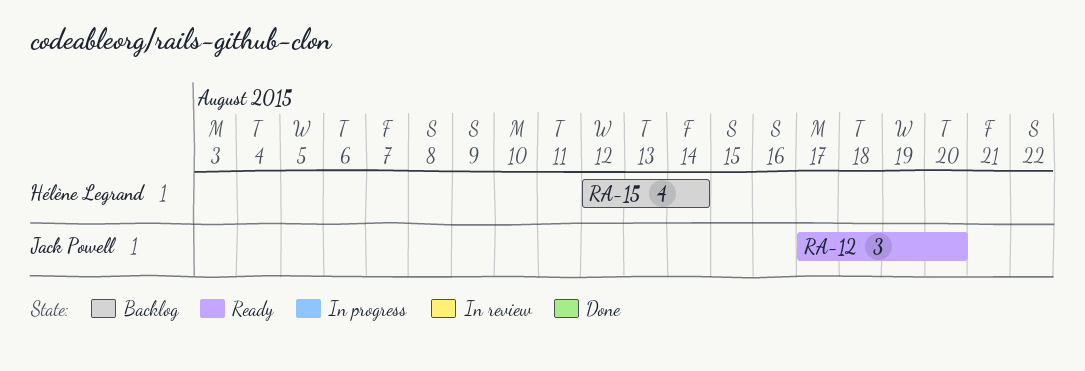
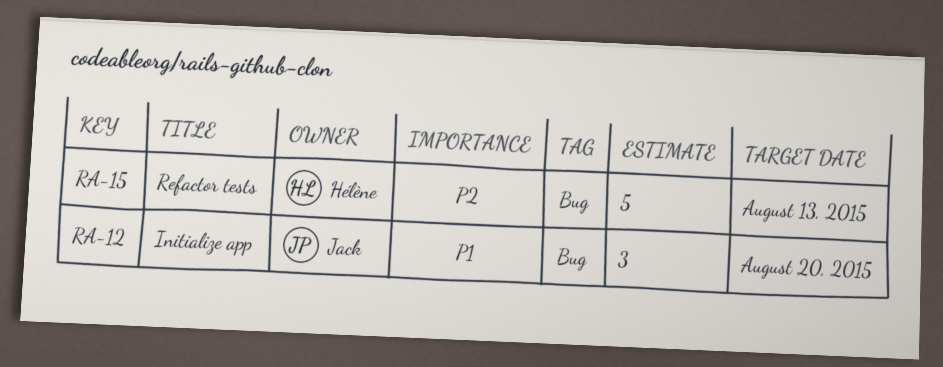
RA-15, estimate: 4 -> 5
RA-15, due: Aug 14 -> Aug 13

